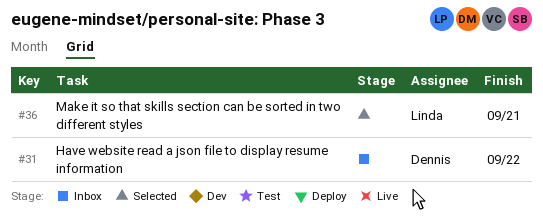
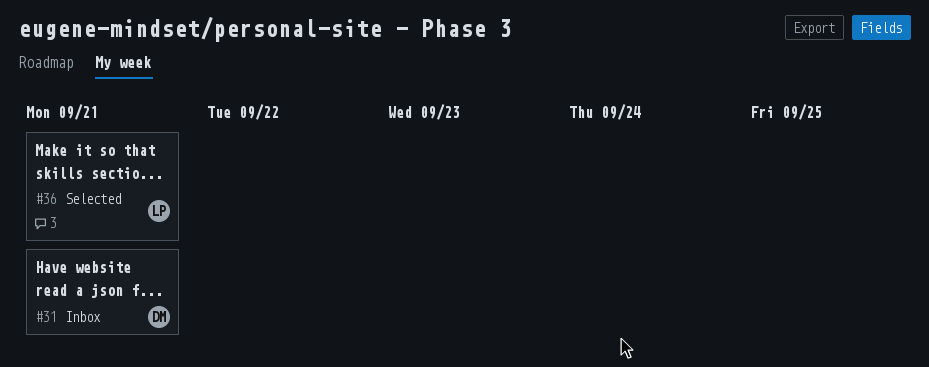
#31, due: Sep 22 -> Sep 21

